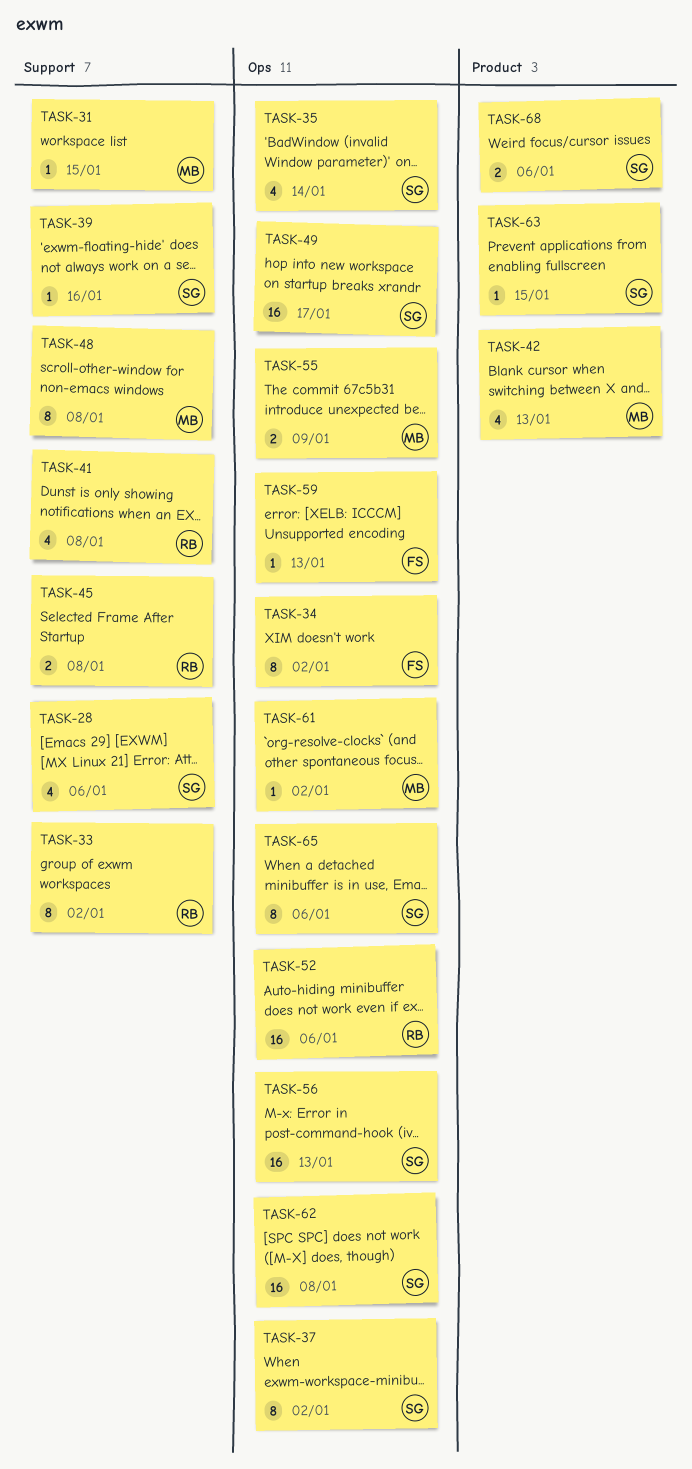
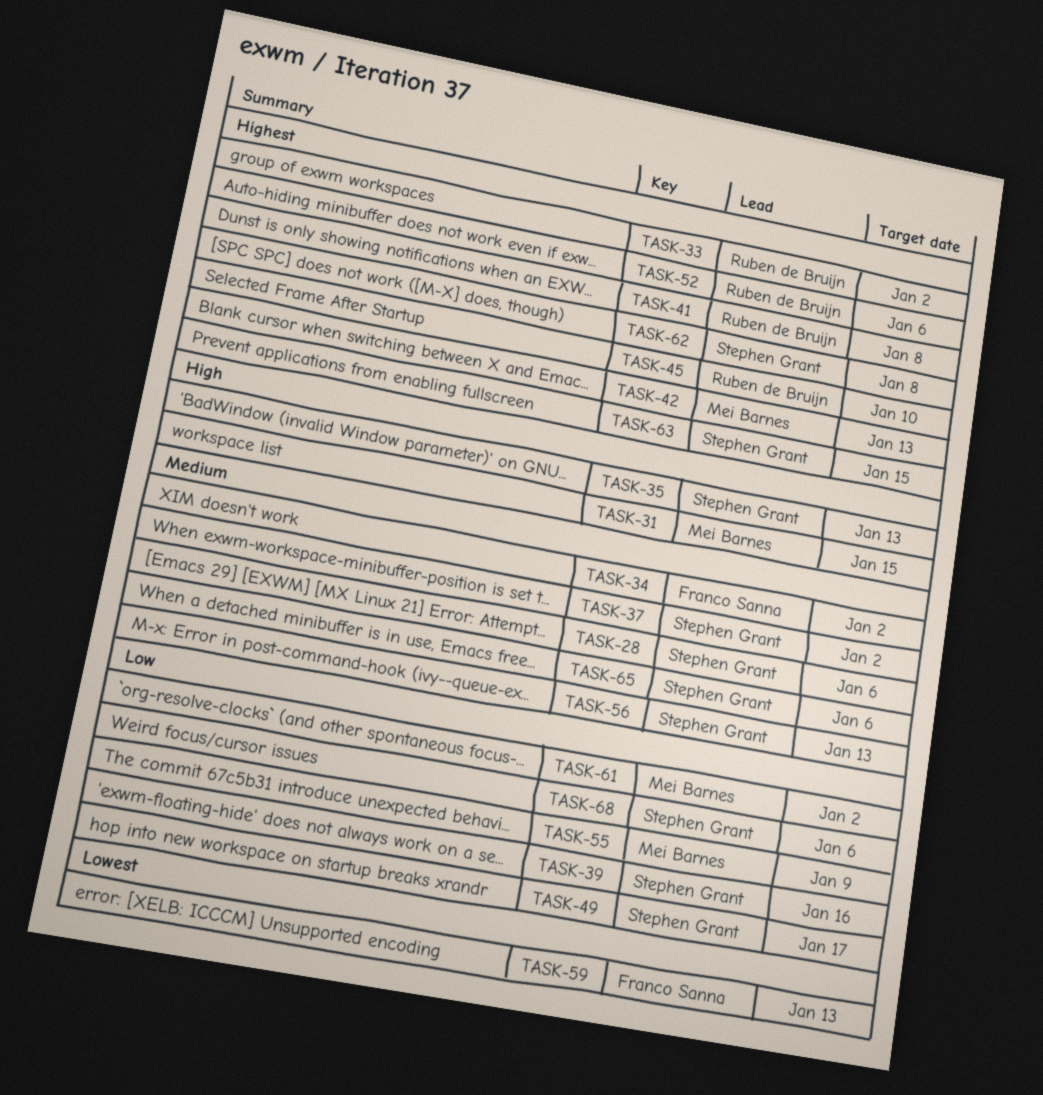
TASK-35, due: Jan 14 -> Jan 13
TASK-45, due: Jan 8 -> Jan 10
TASK-48: present -> none

